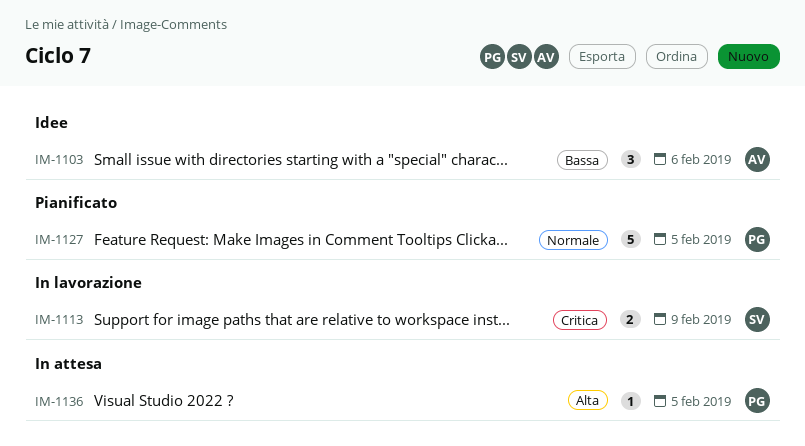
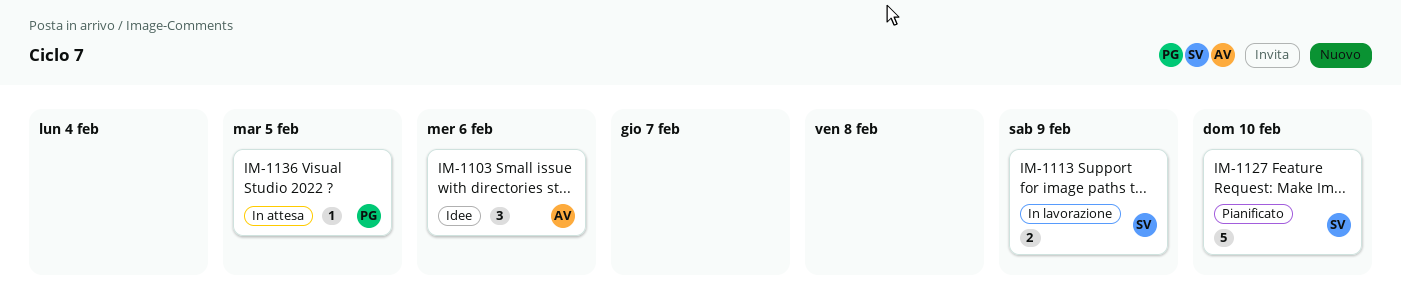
IM-1127, owner: PG -> SV
IM-1127, due: Feb 5 -> Feb 10

